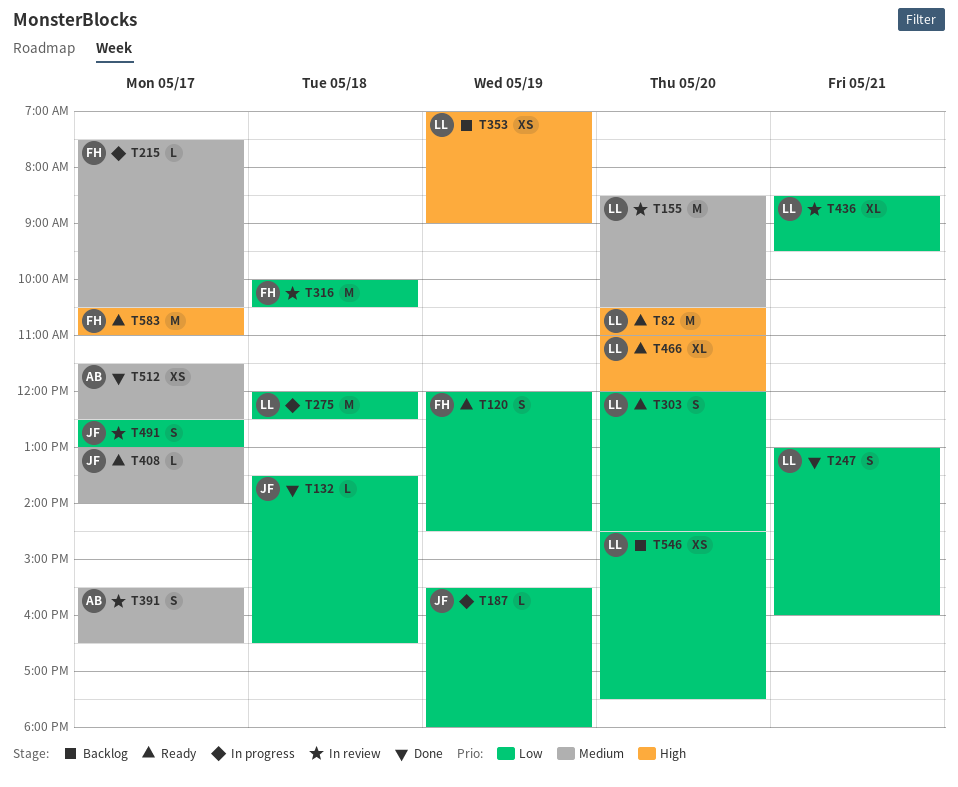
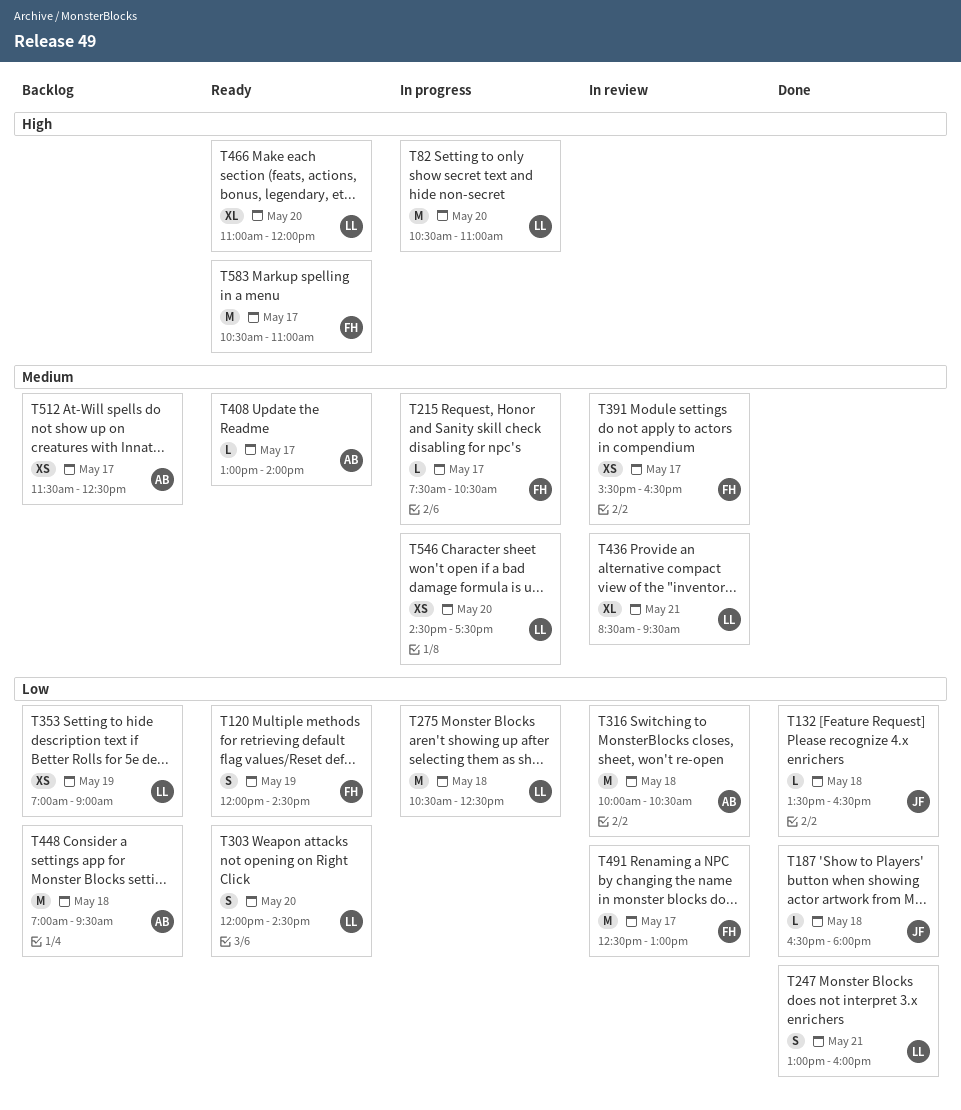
T82, status: Ready -> In progress
T155: present -> none
T187, status: In progress -> Done
T187, day: May 19 -> May 18
T187, begins: 15:30 -> 16:30
T275, begins: 12:00 -> 10:30
T316, owner: FH -> AB
T353, priority: High -> Low
T391, owner: AB -> FH
T391, estimate: S -> XS
T408, owner: JF -> AB
T436, priority: Low -> Medium
T448: none -> present
T491, owner: JF -> FH
T491, estimate: S -> M
T512, status: Done -> Backlog
T546, status: Backlog -> In progress
T546, priority: Low -> Medium

